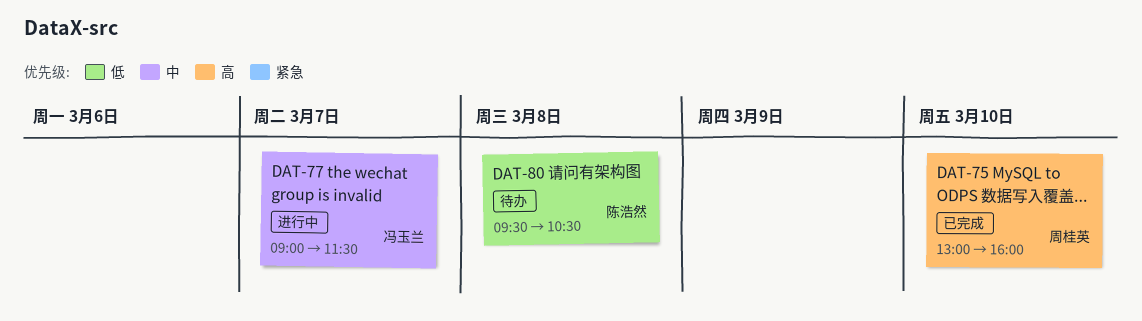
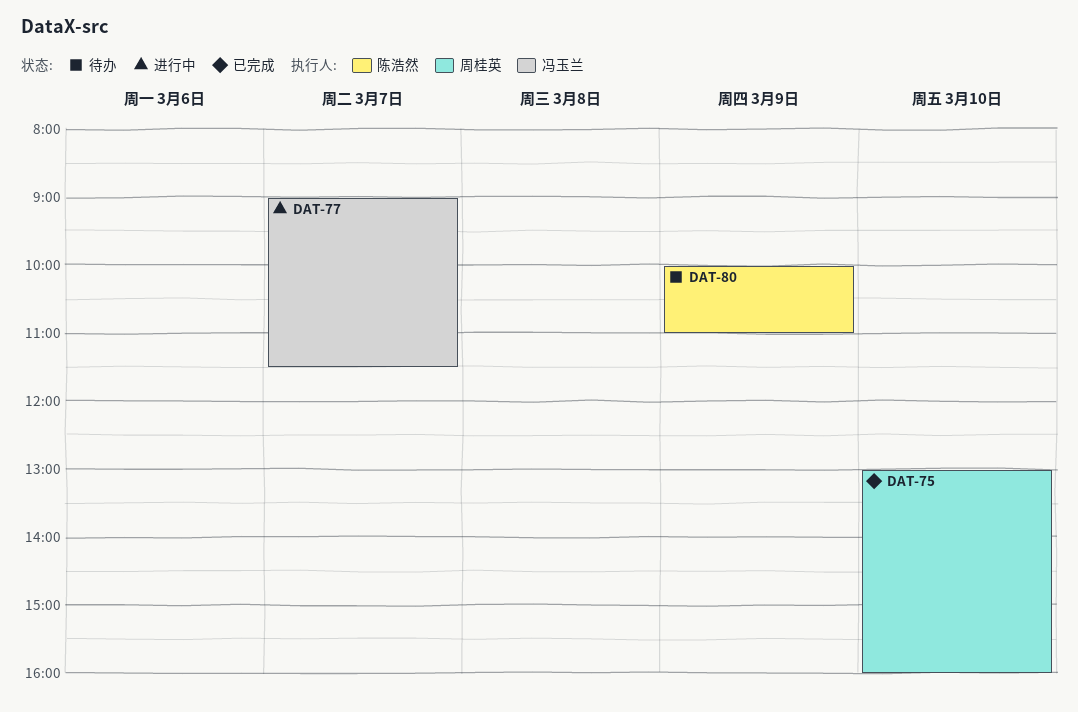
DAT-80, day: Mar 8 -> Mar 9
DAT-80, begins: 09:30 -> 10:00
DAT-80, ends: 10:30 -> 11:00

